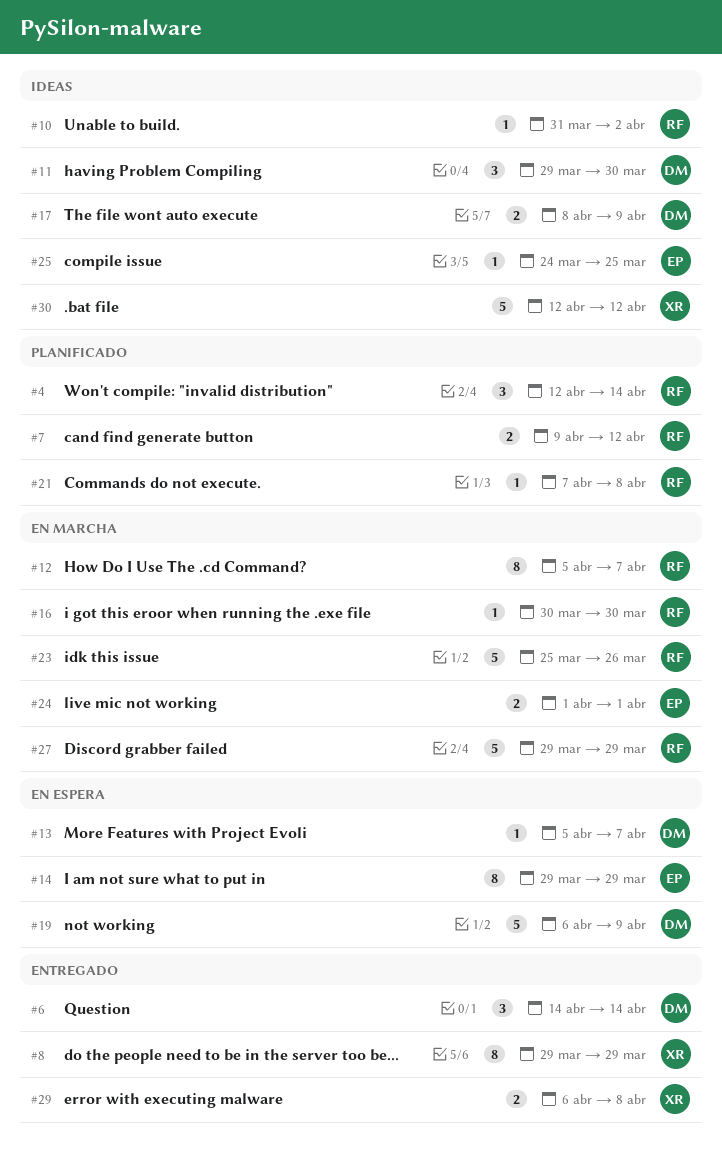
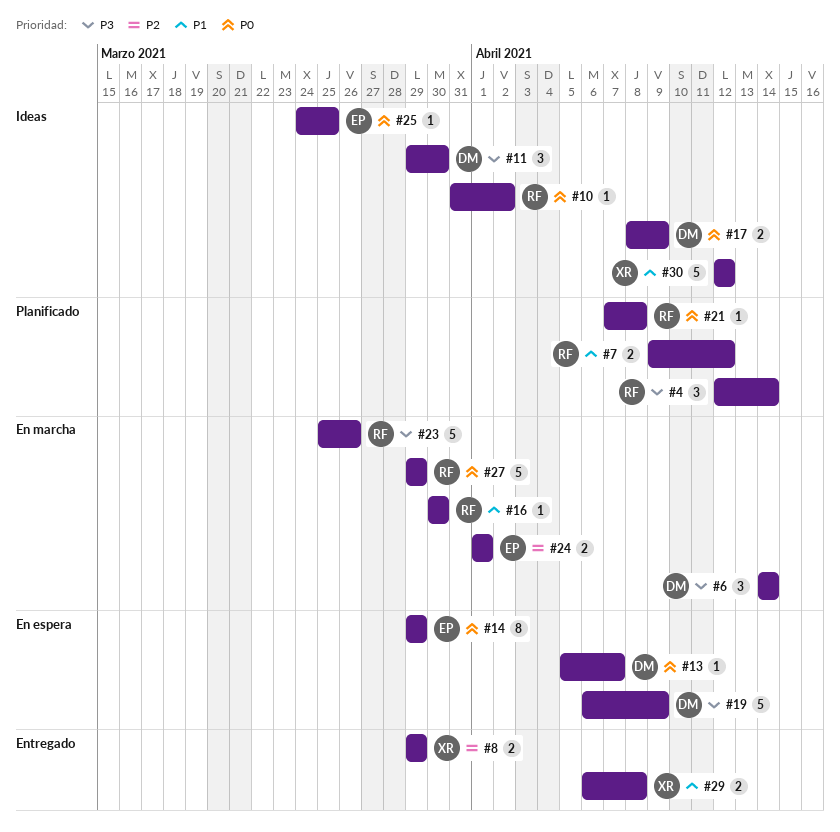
#6, status: Entregado -> En marcha
#8, estimate: 8 -> 2
#12: present -> none

